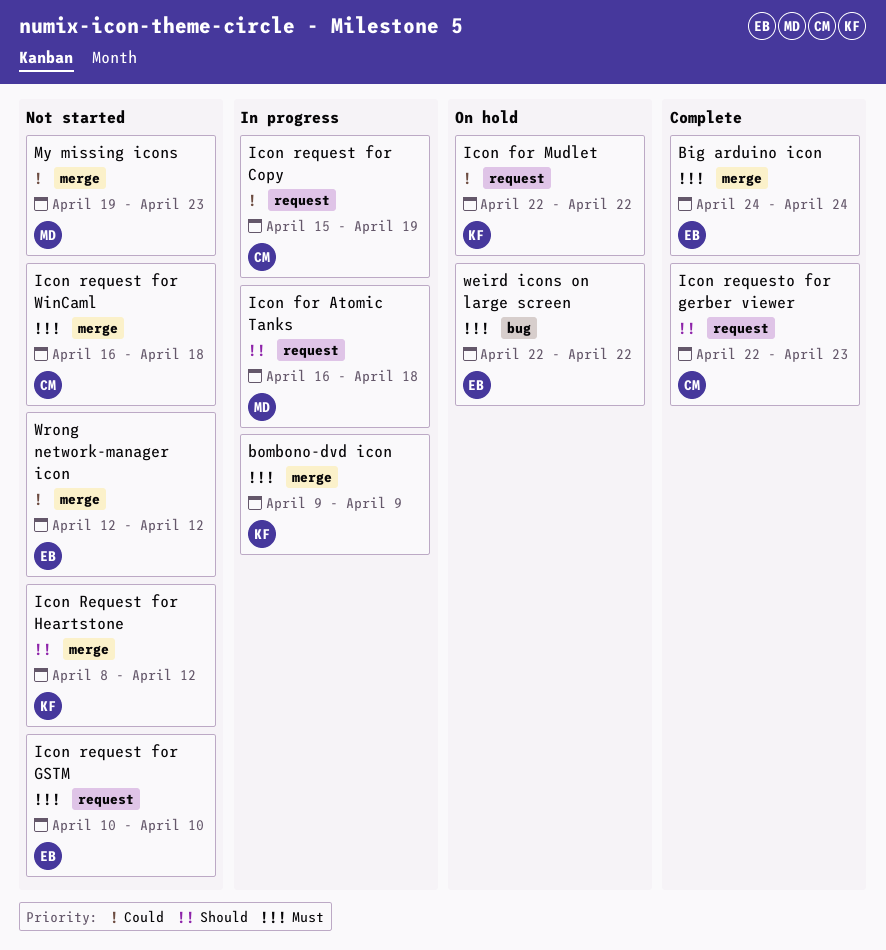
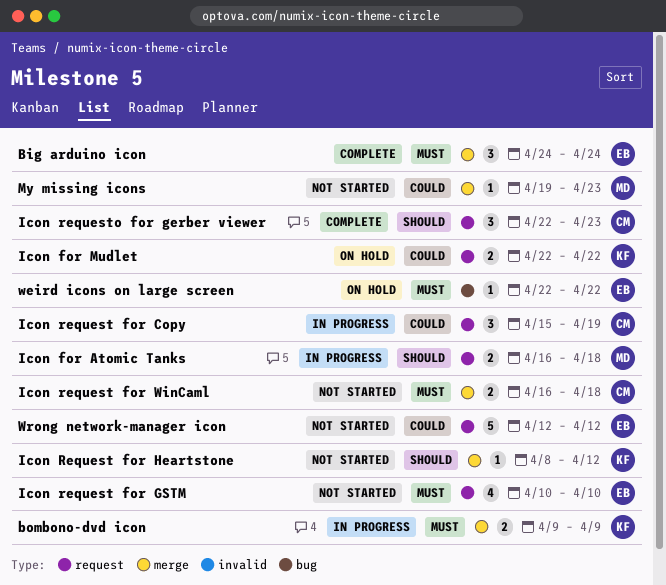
Wrong network-manager icon, label: merge -> request

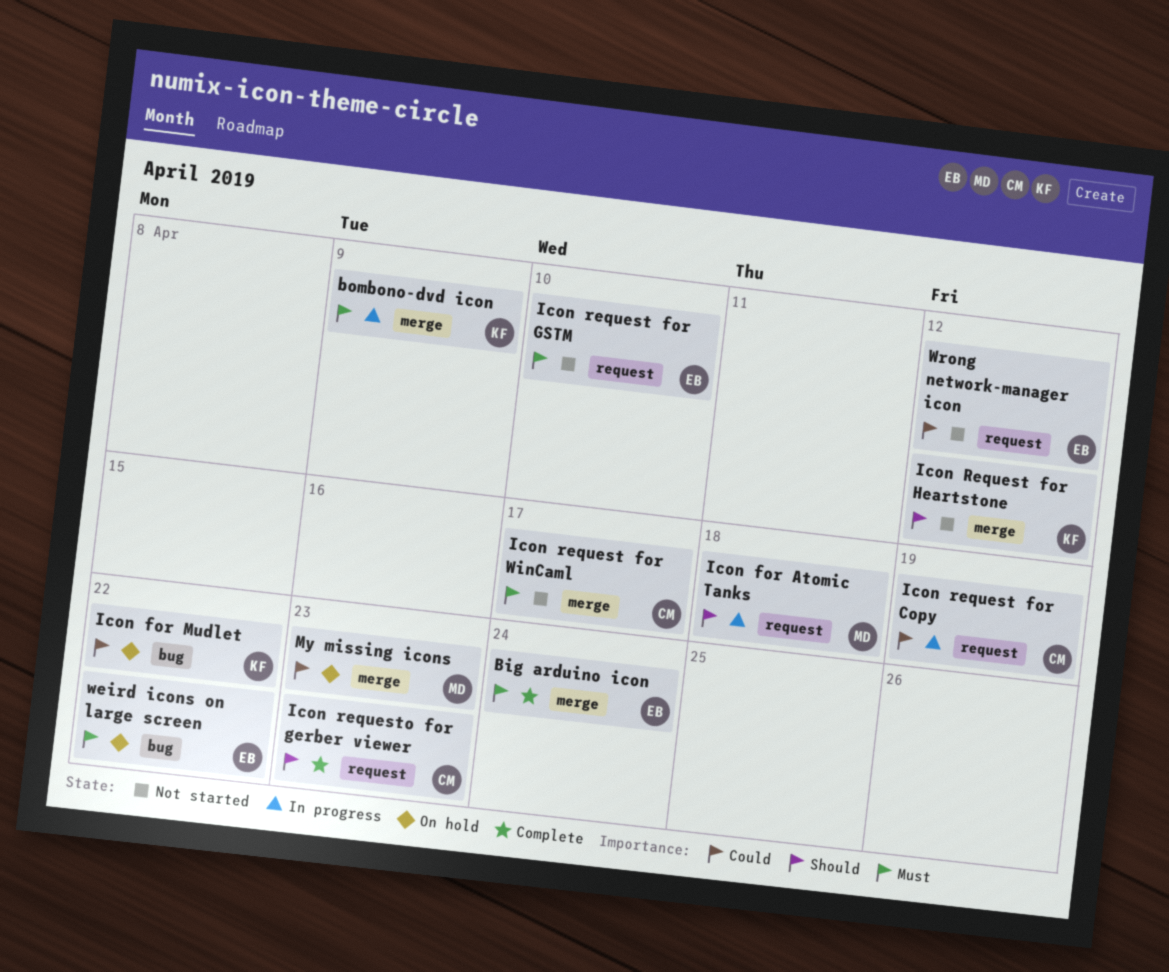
Icon for Mudlet, label: request -> bug
Icon request for WinCaml, due: Apr 18 -> Apr 17
My missing icons, status: Not started -> On hold

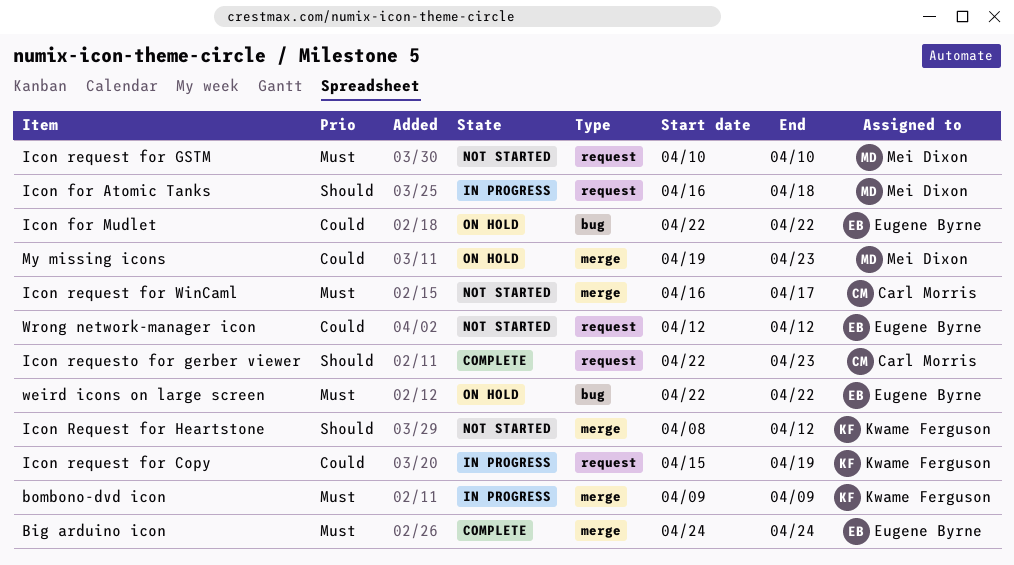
Icon for Mudlet, owner: Kwame Ferguson -> Eugene Byrne
Icon request for Copy, owner: Carl Morris -> Kwame Ferguson
Icon request for GSTM, owner: Eugene Byrne -> Mei Dixon

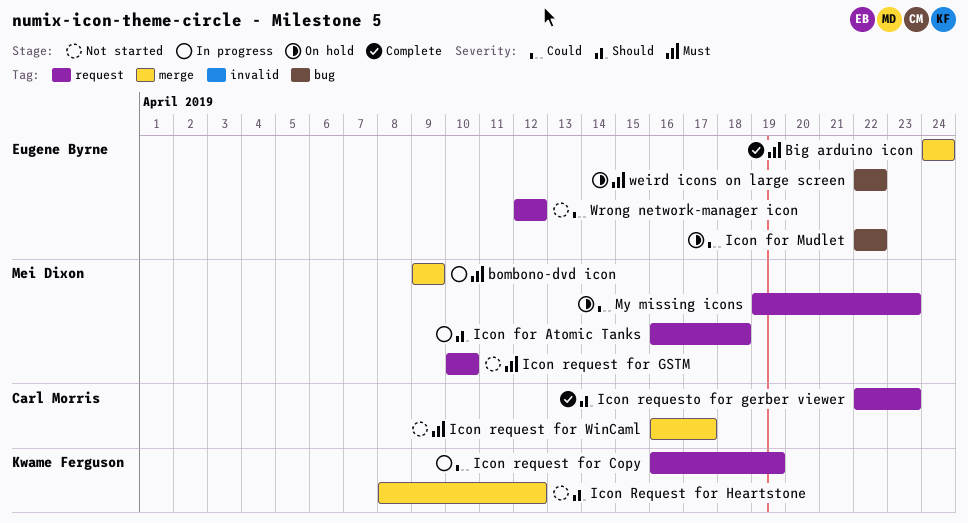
bombono-dvd icon, owner: Kwame Ferguson -> Mei Dixon
Icon request for Copy, start: Apr 15 -> Apr 16
My missing icons, label: merge -> request

